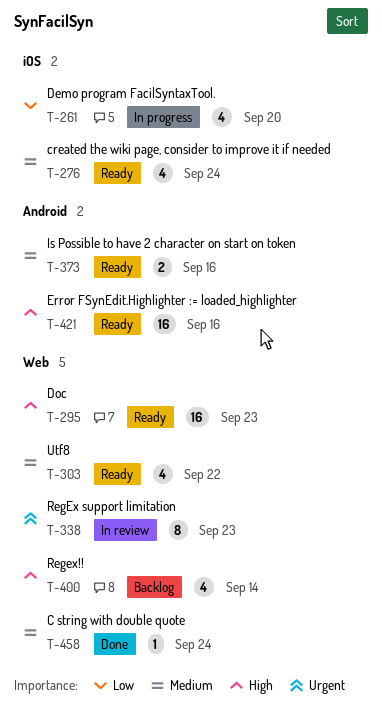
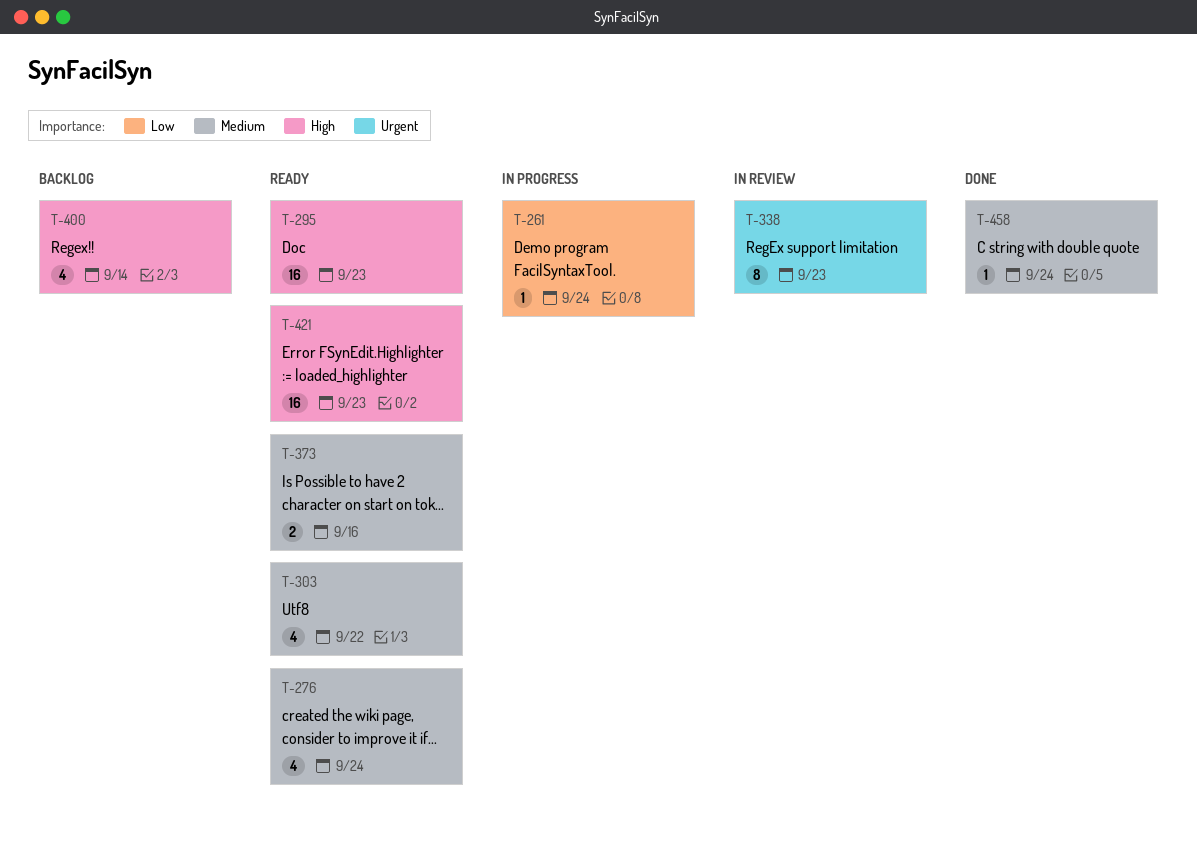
T-261, estimate: 4 -> 1
T-261, due: Sep 20 -> Sep 24
T-421, due: Sep 16 -> Sep 23

